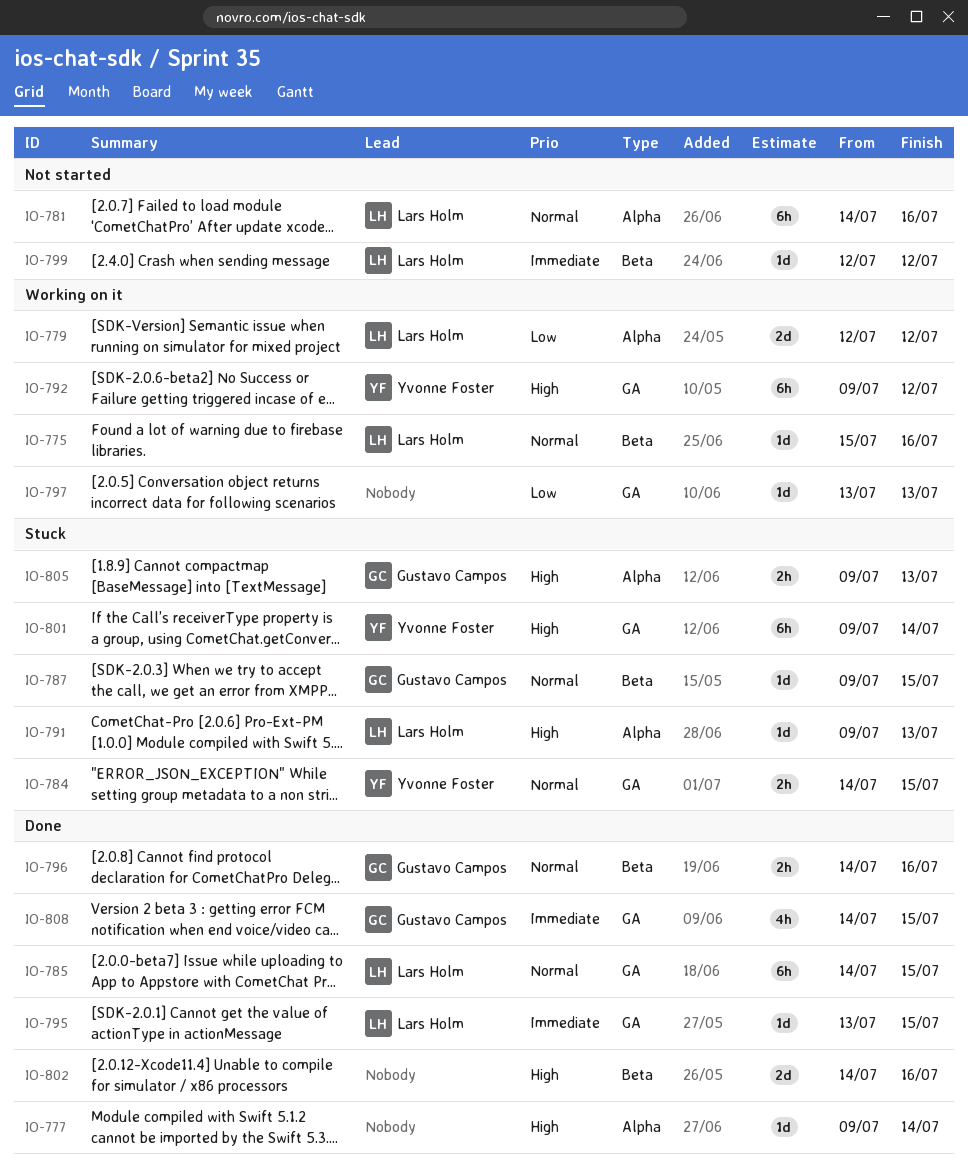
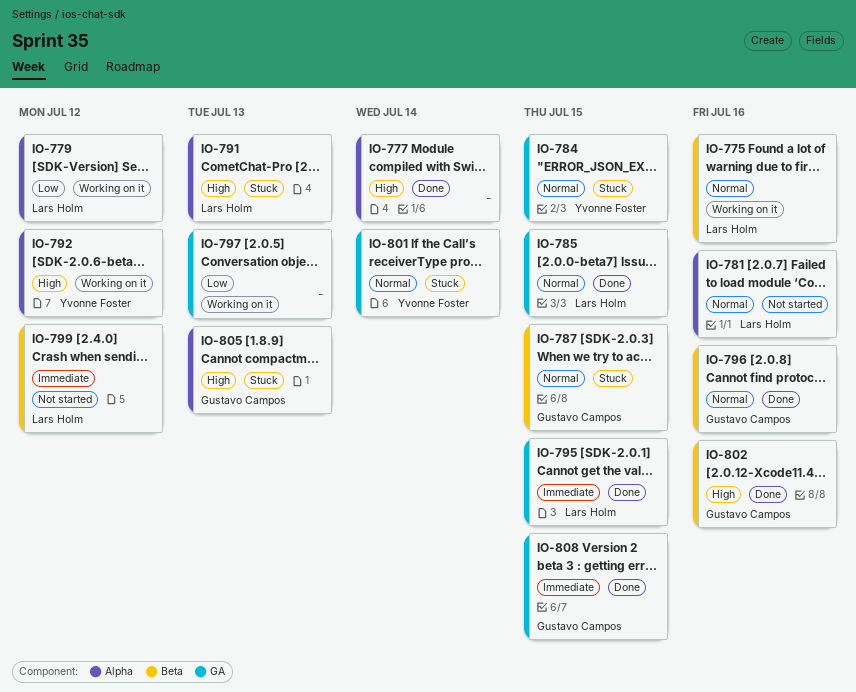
IO-792, label: GA -> Alpha
IO-801, priority: High -> Normal
IO-802, owner: none -> Gustavo Campos

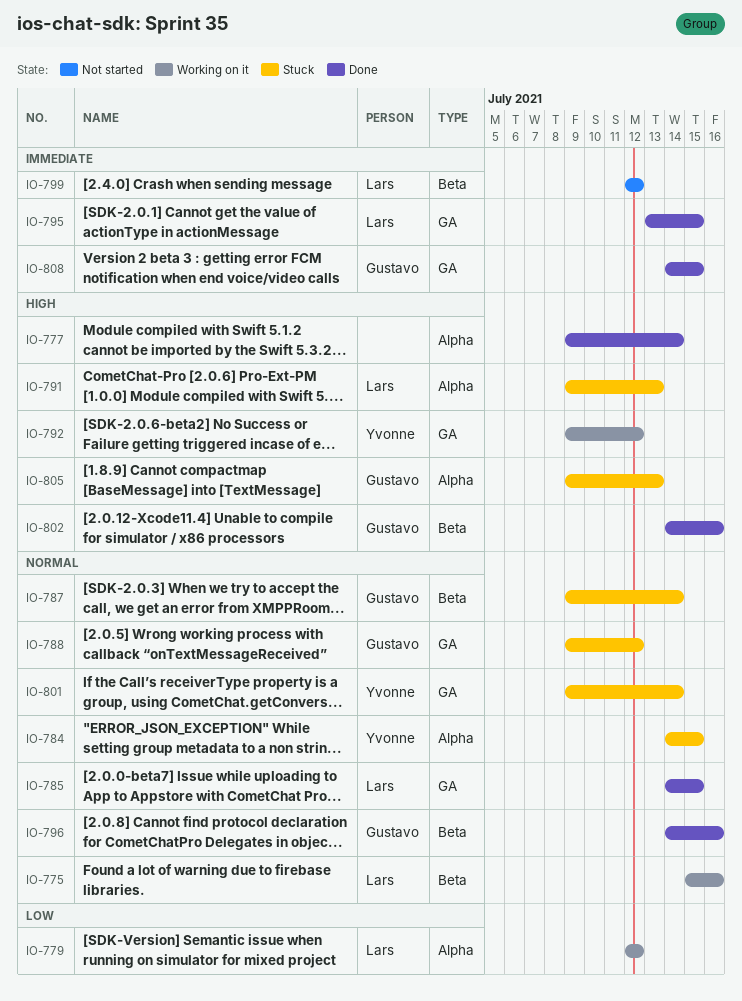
IO-781: present -> none
IO-784, label: GA -> Alpha
IO-787, due: Jul 15 -> Jul 14
IO-788: none -> present
IO-792, label: Alpha -> GA
IO-797: present -> none

